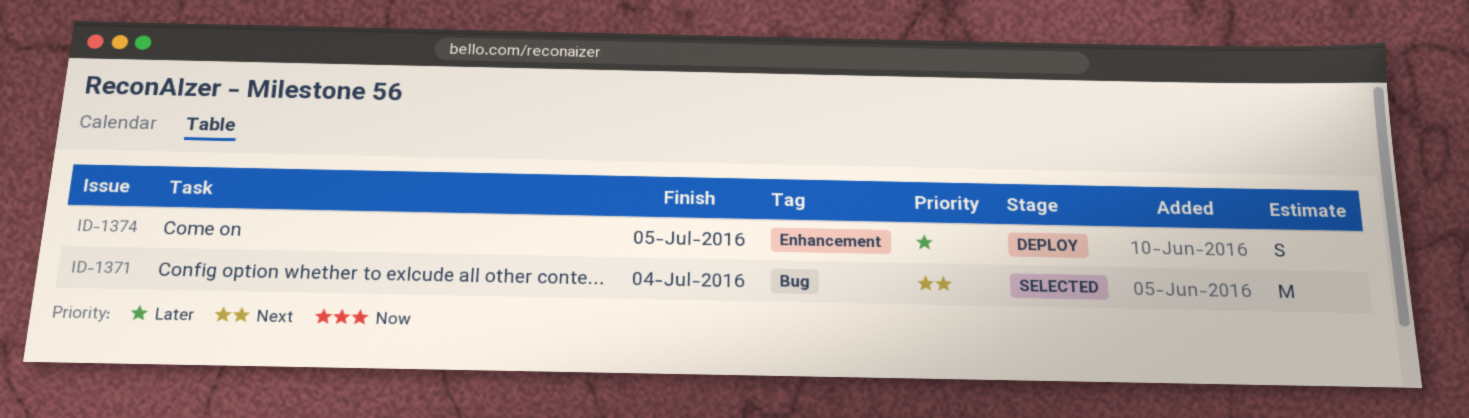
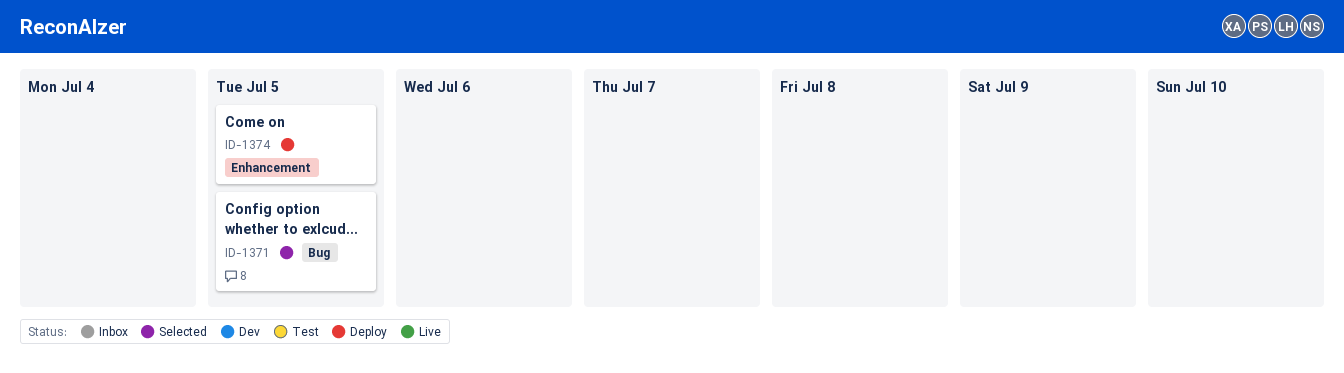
ID-1371, due: Jul 4 -> Jul 5

